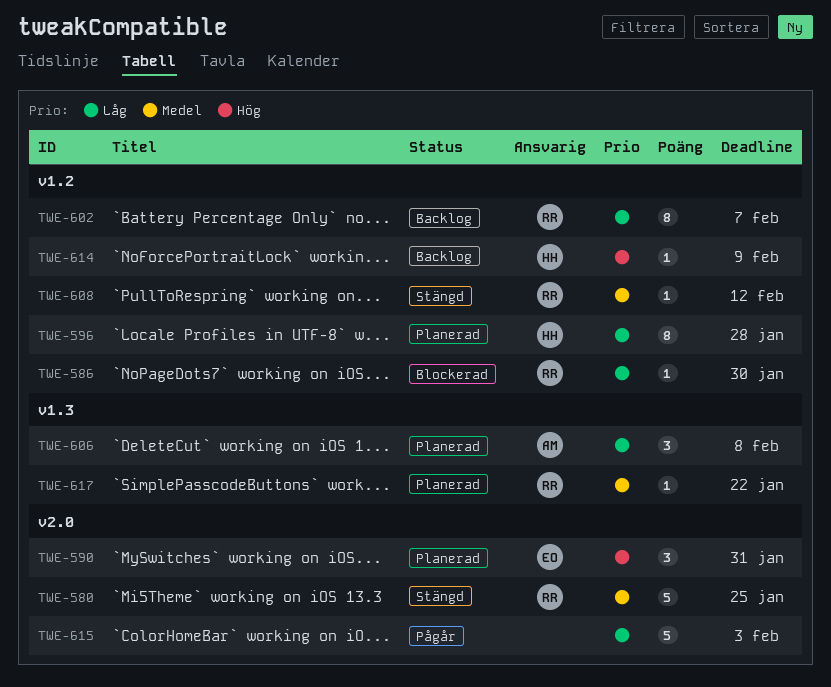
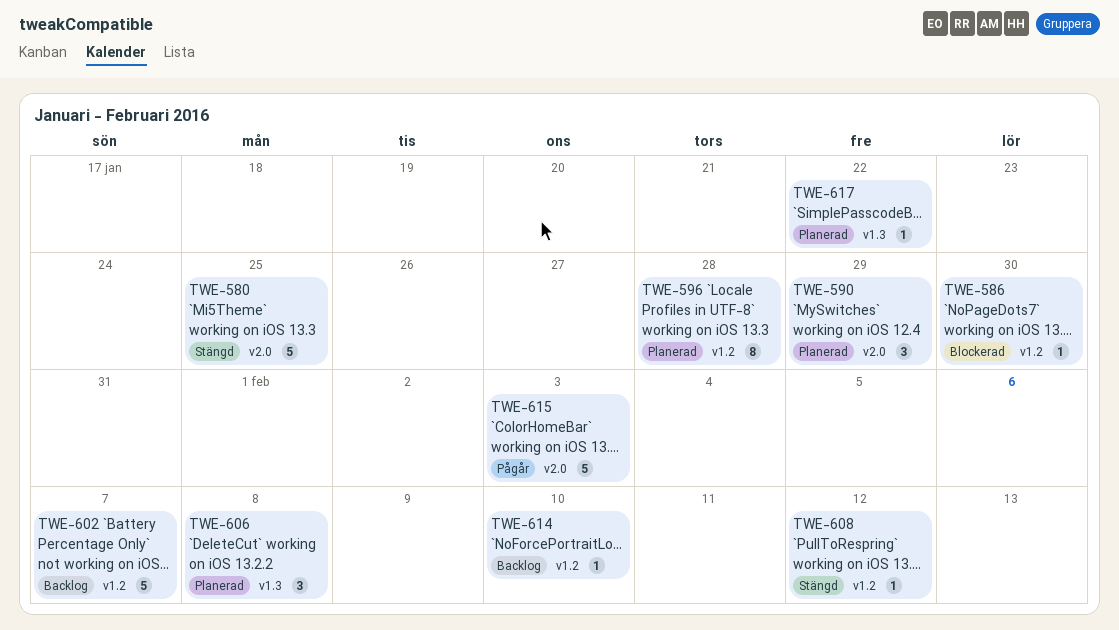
TWE-590, due: Jan 31 -> Jan 29
TWE-602, estimate: 8 -> 5
TWE-614, due: Feb 9 -> Feb 10

